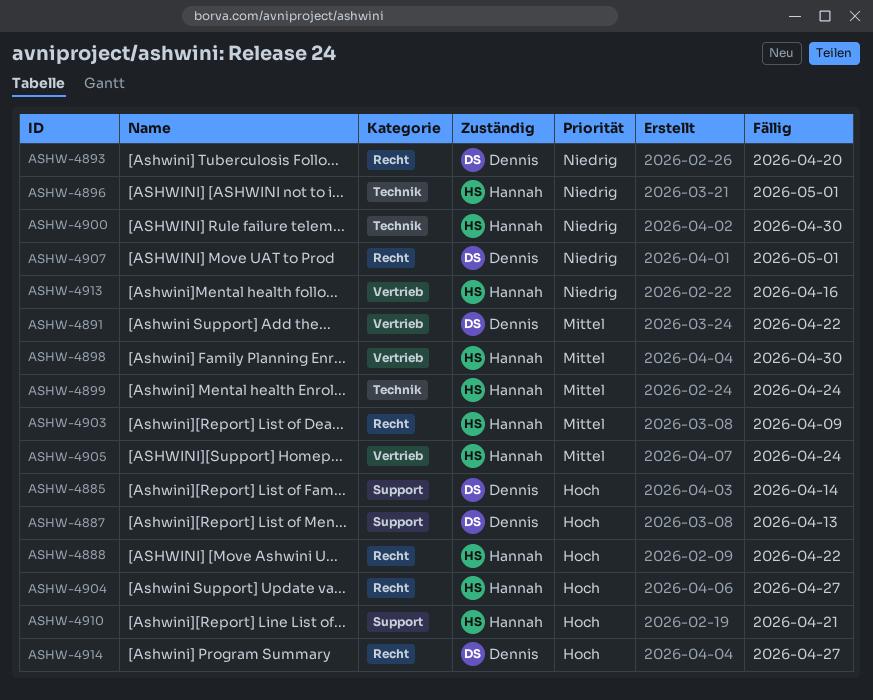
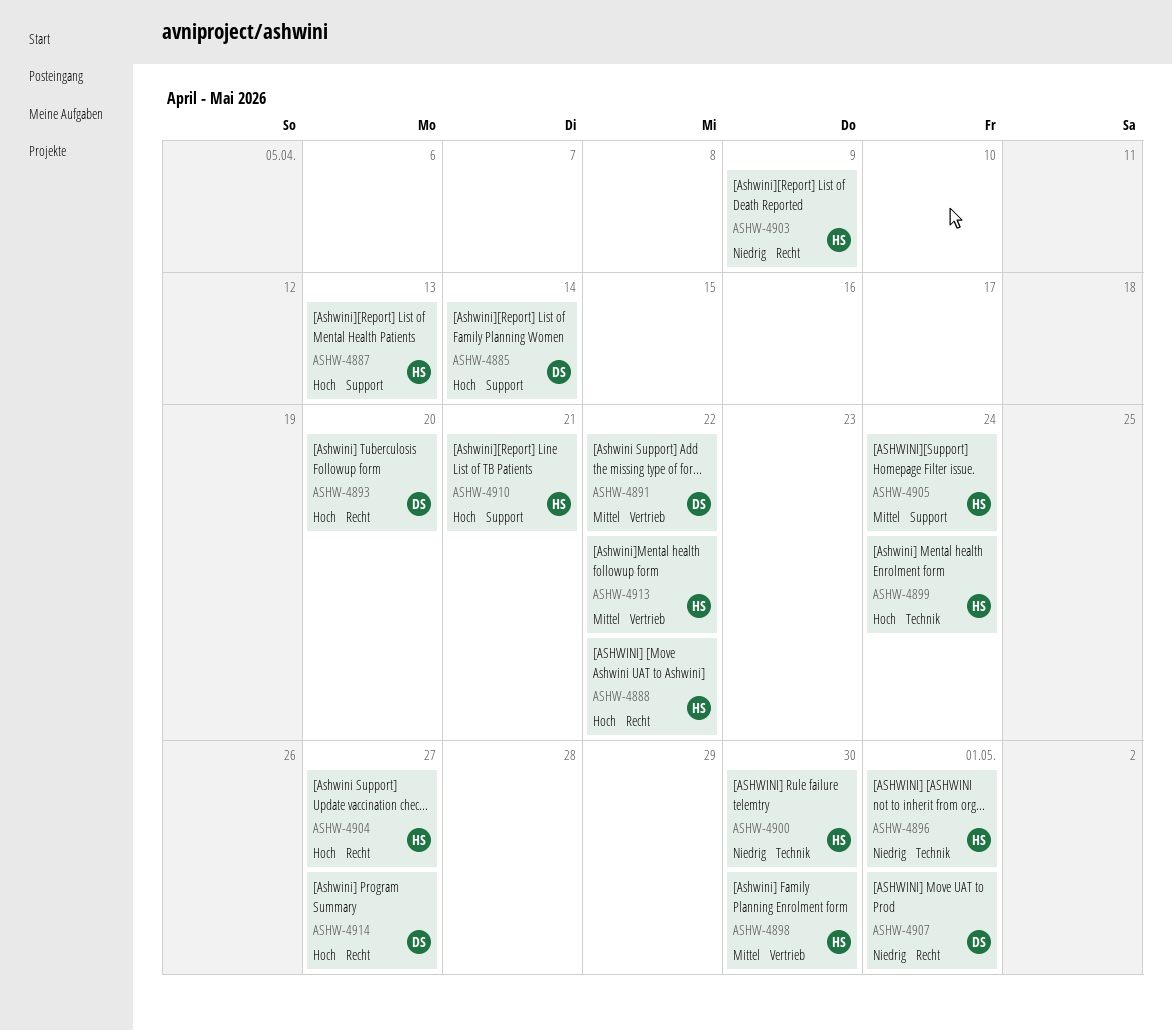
ASHW-4887, owner: Dennis -> Hannah
ASHW-4893, priority: Niedrig -> Hoch
ASHW-4899, priority: Mittel -> Hoch
ASHW-4903, priority: Mittel -> Niedrig
ASHW-4905, label: Vertrieb -> Support
ASHW-4913, priority: Niedrig -> Mittel
ASHW-4913, due: Apr 16 -> Apr 22

